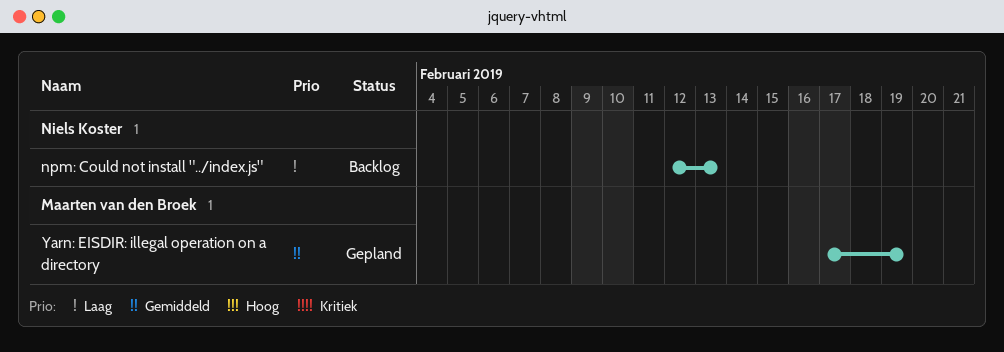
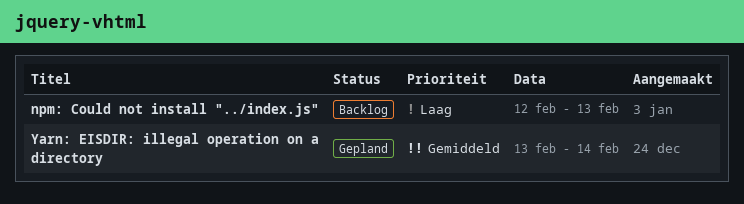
Yarn: EISDIR: illegal operation on a directory, start: Feb 17 -> Feb 13
Yarn: EISDIR: illegal operation on a directory, due: Feb 19 -> Feb 14

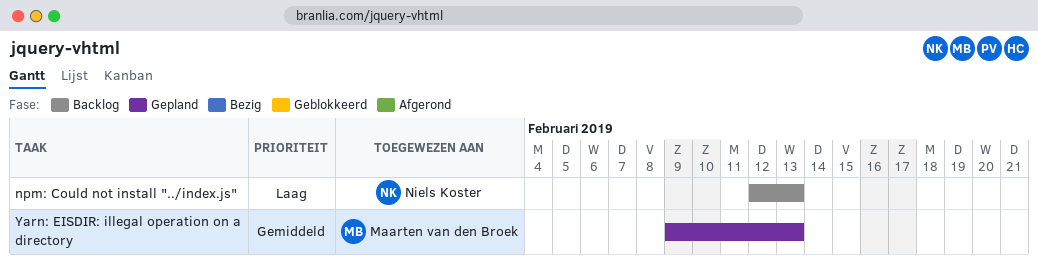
Yarn: EISDIR: illegal operation on a directory, start: Feb 13 -> Feb 9
Yarn: EISDIR: illegal operation on a directory, due: Feb 14 -> Feb 13

